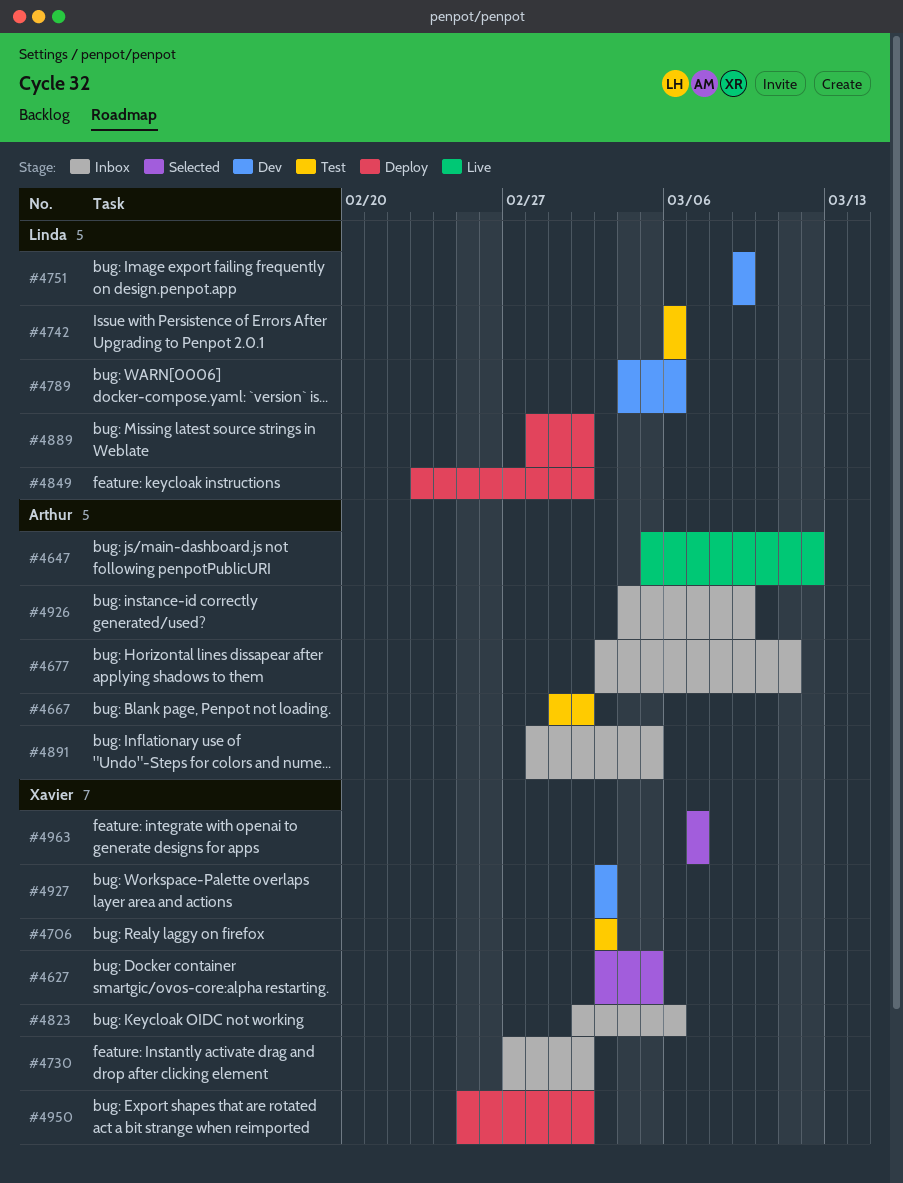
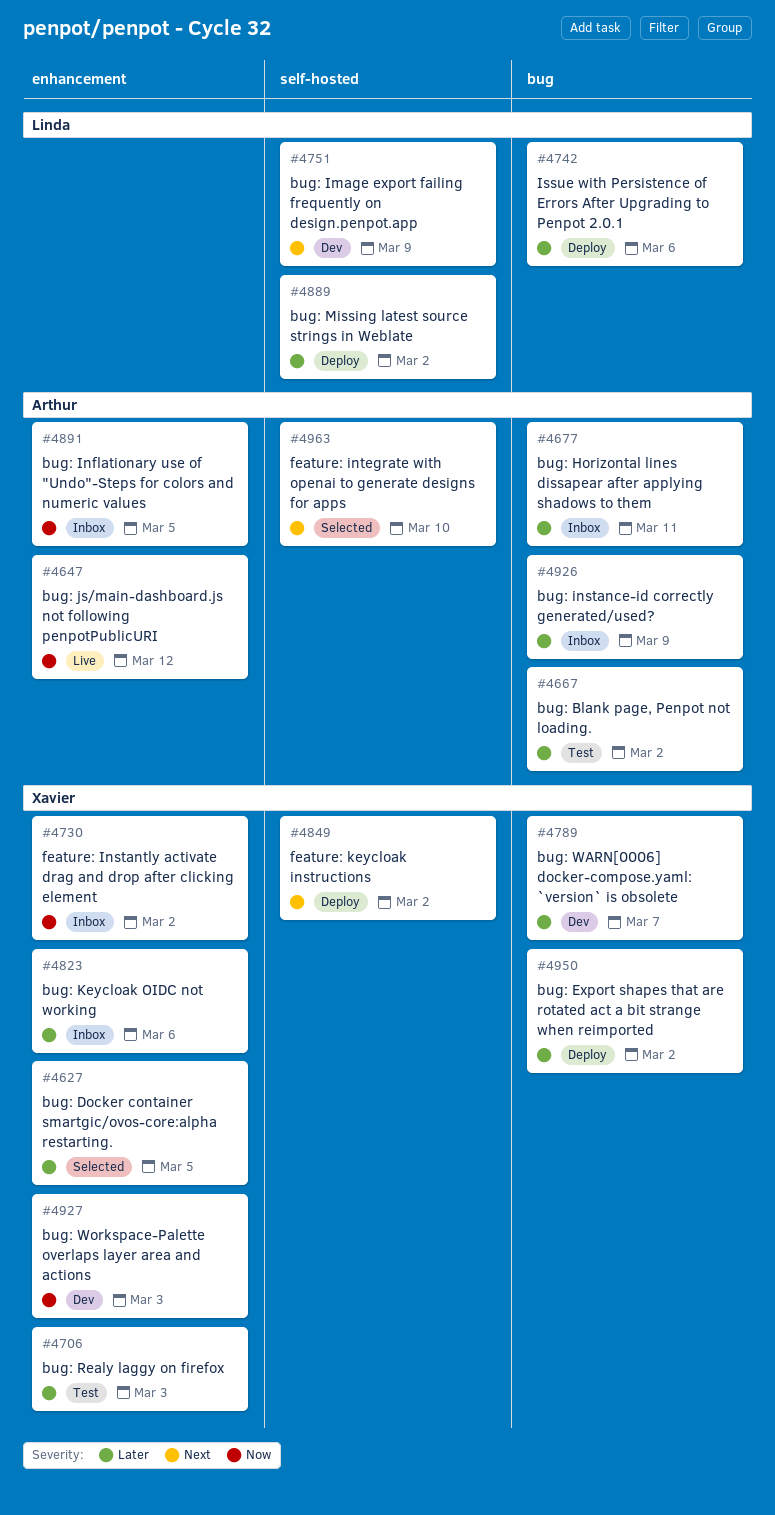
#4742, status: Test -> Deploy
#4789, owner: Linda -> Xavier
#4789, due: Mar 6 -> Mar 7
#4849, owner: Linda -> Xavier
#4963, owner: Xavier -> Arthur
#4963, due: Mar 7 -> Mar 10

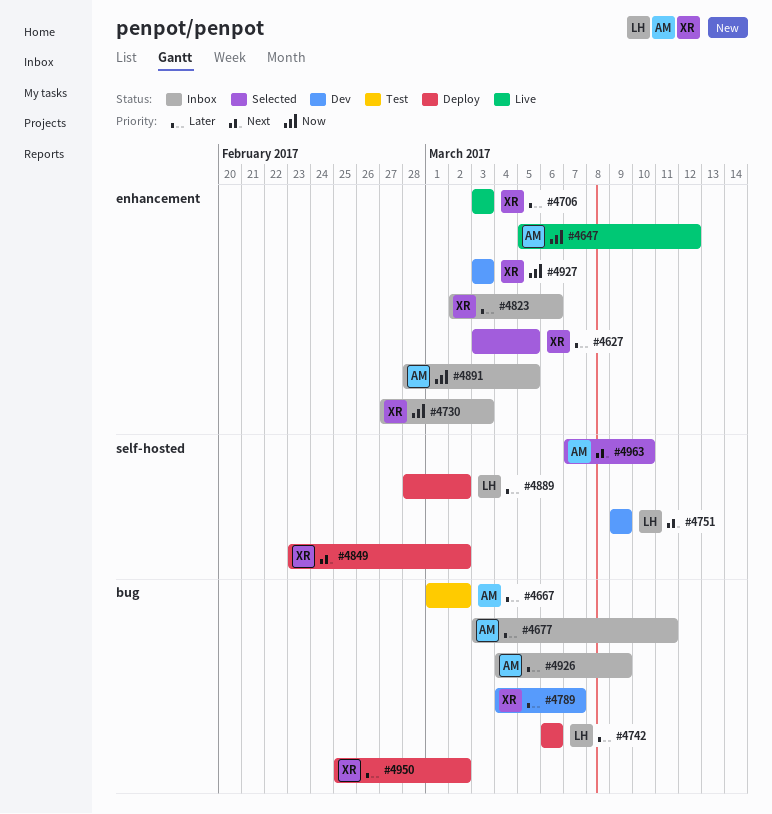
#4706, status: Test -> Live
#4730, due: Mar 2 -> Mar 3

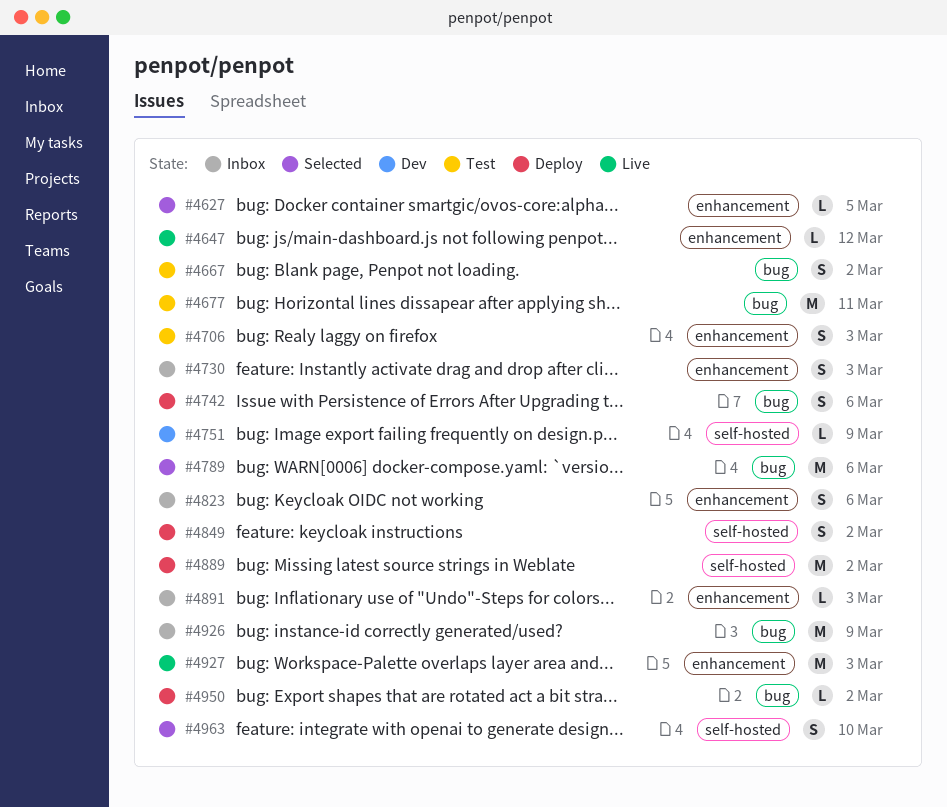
#4677, status: Inbox -> Test
#4706, status: Live -> Test
#4789, status: Dev -> Selected
#4789, due: Mar 7 -> Mar 6
#4891, due: Mar 5 -> Mar 3
#4927, status: Dev -> Live

